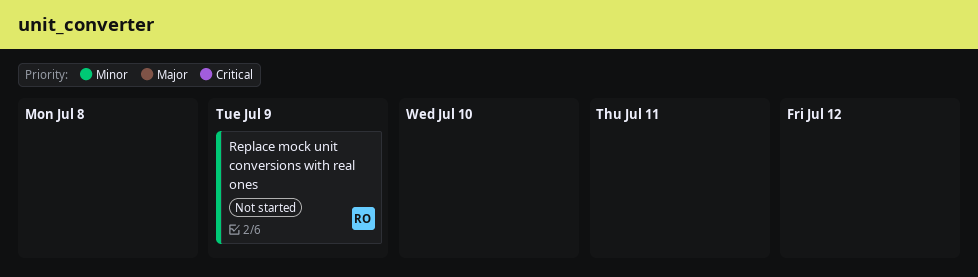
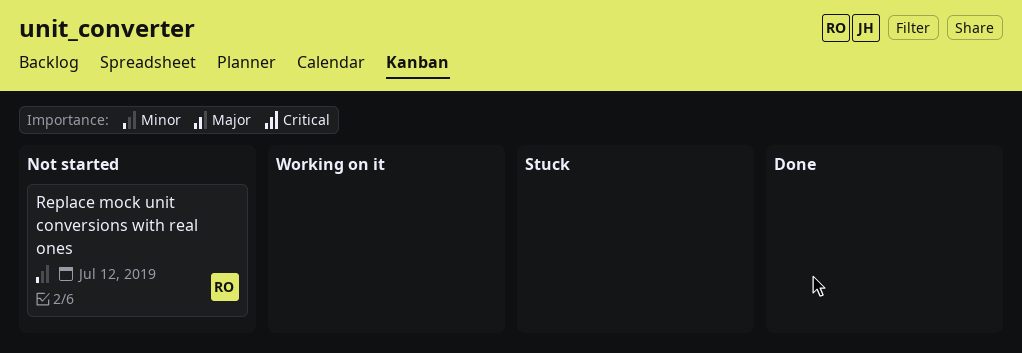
Replace mock unit conversions with real ones, due: Jul 9 -> Jul 12

